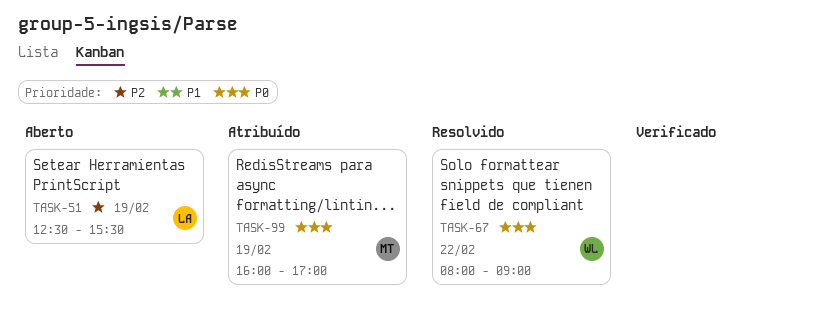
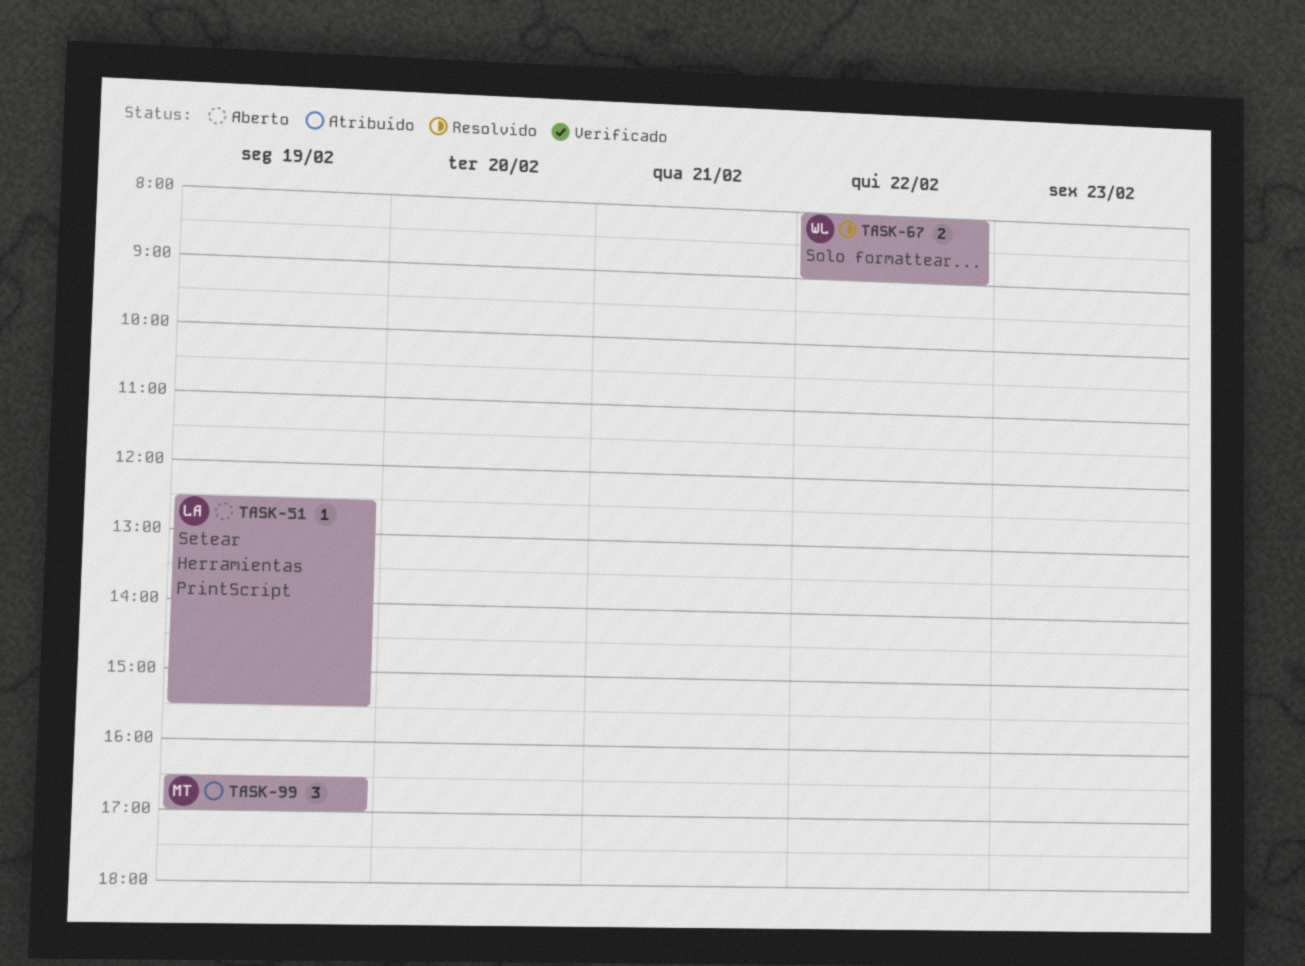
TASK-99, begins: 16:00 -> 16:30

